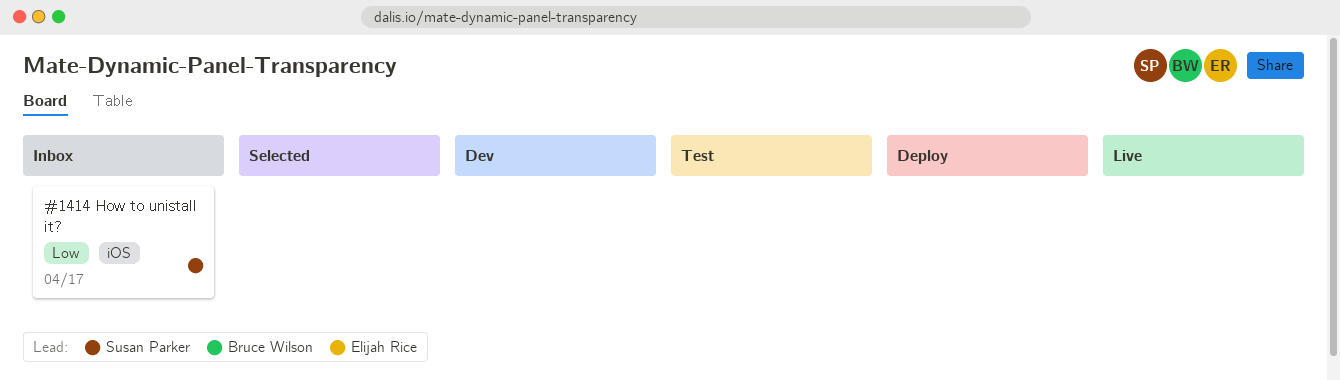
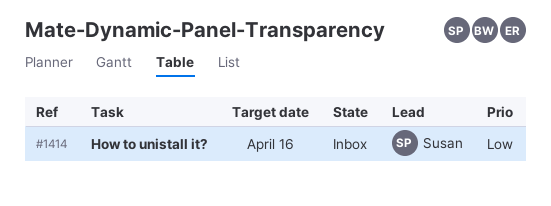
#1414, due: Apr 17 -> Apr 16

